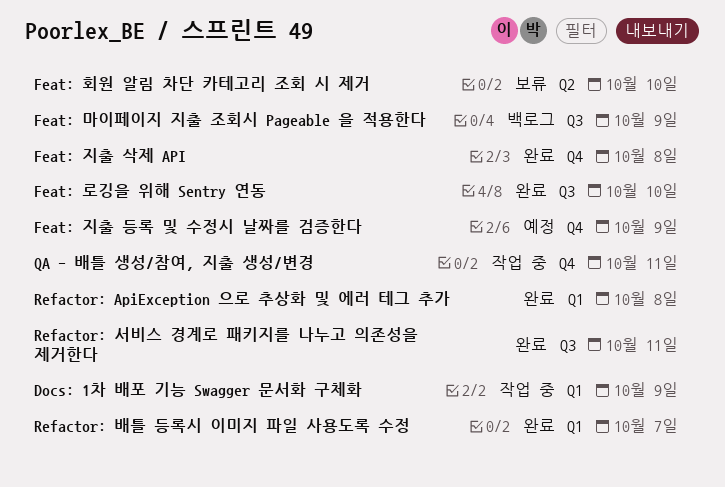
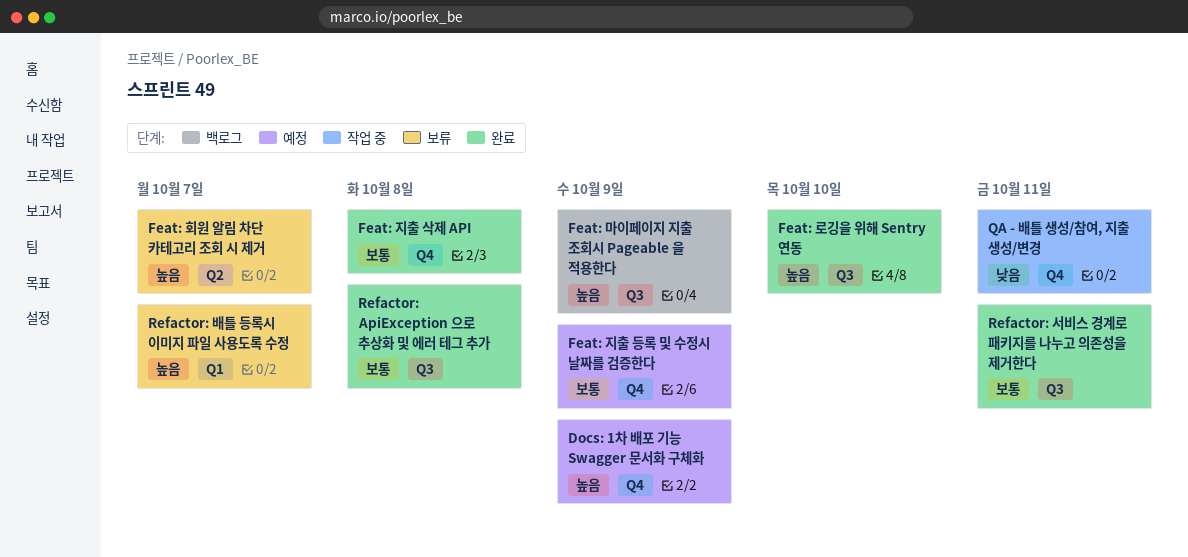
Docs: 1차 배포 기능 Swagger 문서화 구체화, status: 작업 중 -> 예정
Docs: 1차 배포 기능 Swagger 문서화 구체화, label: Q1 -> Q4
Feat: 회원 알림 차단 카테고리 조회 시 제거, due: Oct 10 -> Oct 7
Refactor: ApiException 으로 추상화 및 에러 테그 추가, label: Q1 -> Q3
Refactor: 배틀 등록시 이미지 파일 사용도록 수정, status: 완료 -> 보류

